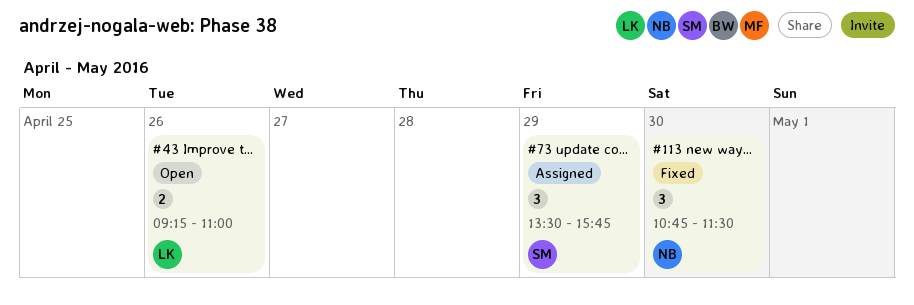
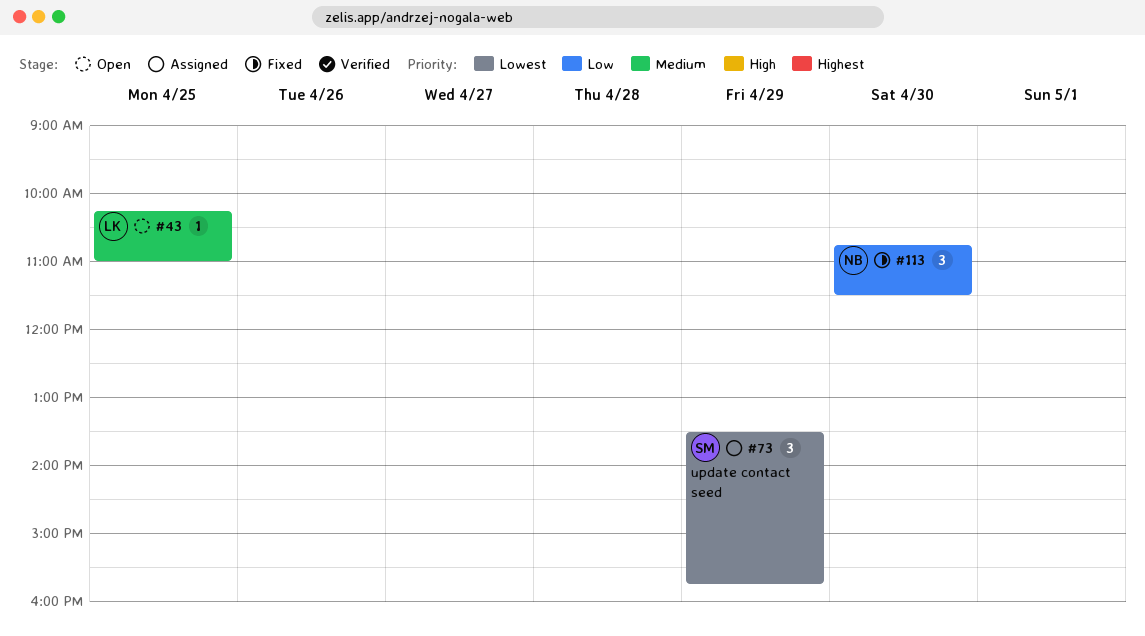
#43, estimate: 2 -> 1
#43, day: Apr 26 -> Apr 25
#43, begins: 09:15 -> 10:15

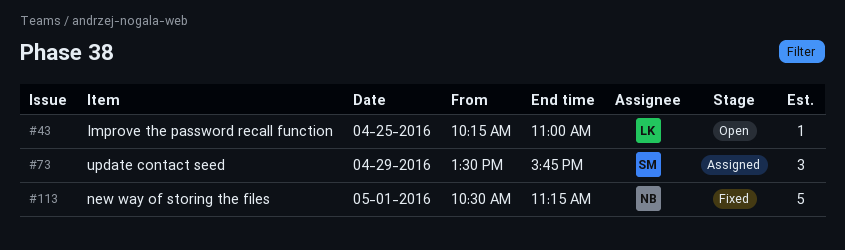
#113, estimate: 3 -> 5
#113, day: Apr 30 -> May 1
#113, begins: 10:45 -> 10:30
#113, ends: 11:30 -> 11:15

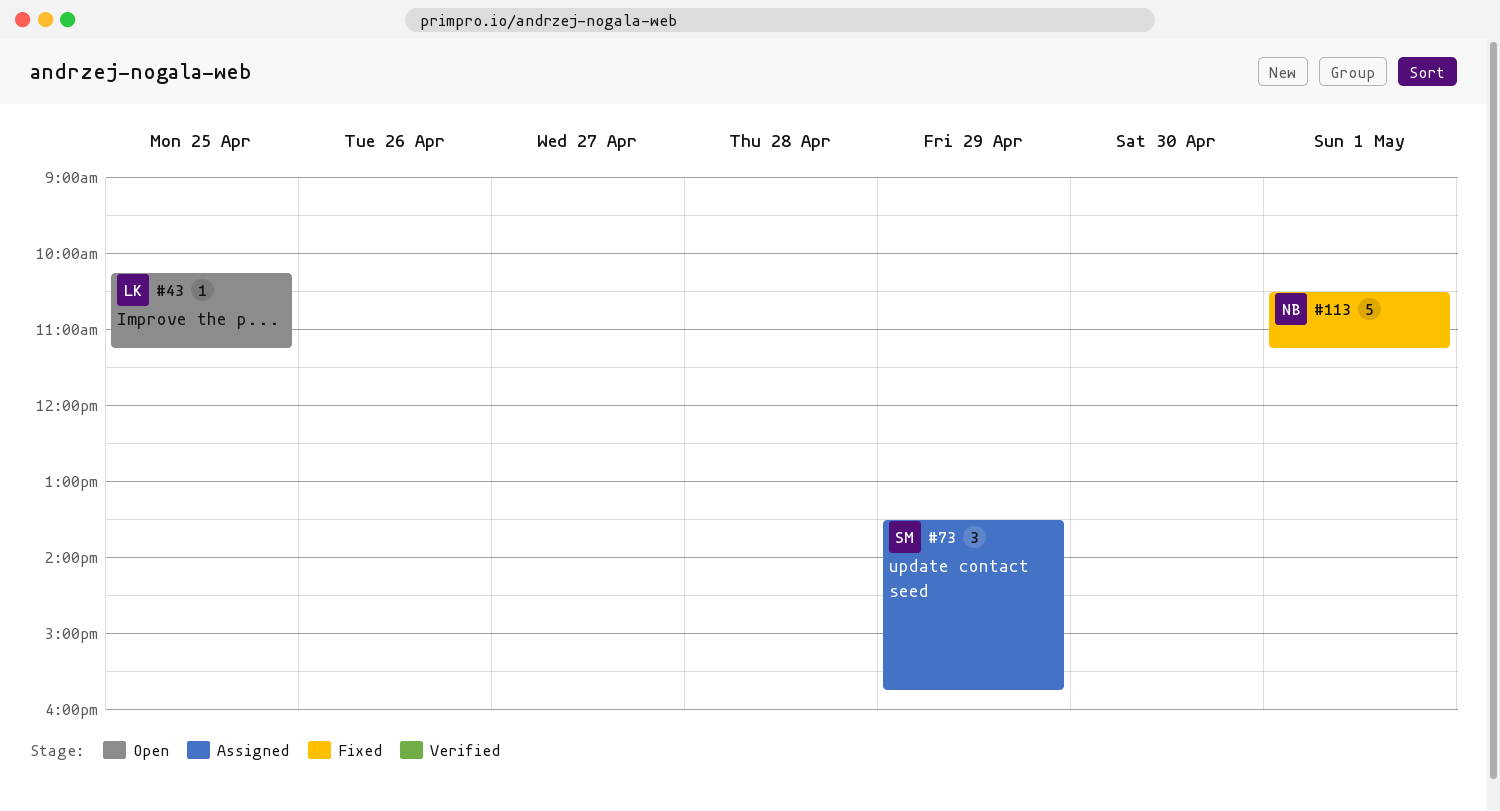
#43, ends: 11:00 -> 11:15

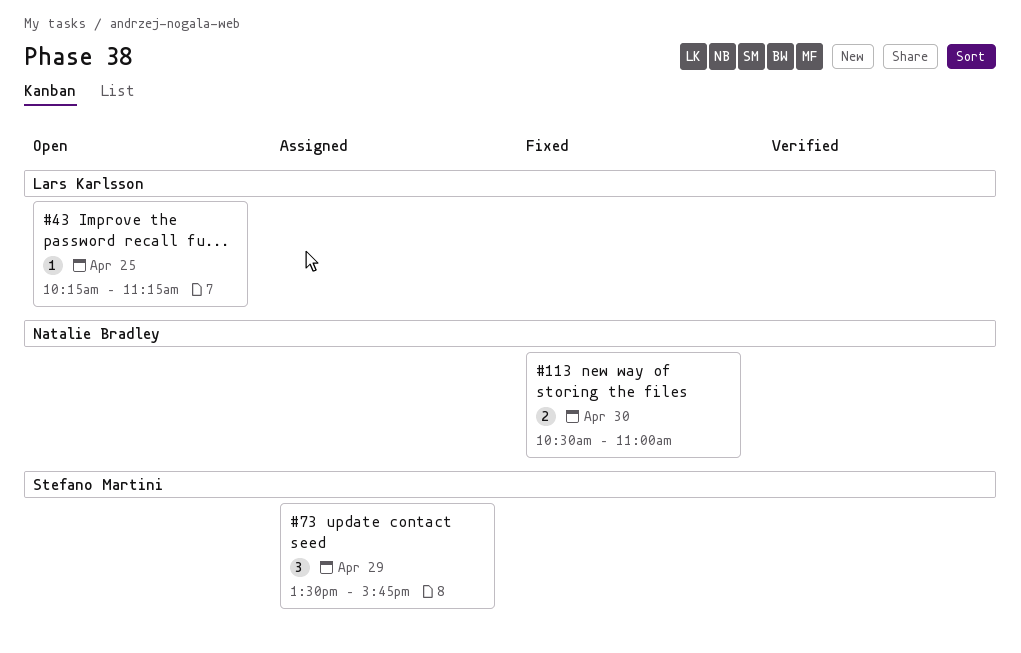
#113, estimate: 5 -> 2
#113, day: May 1 -> Apr 30
#113, ends: 11:15 -> 11:00

